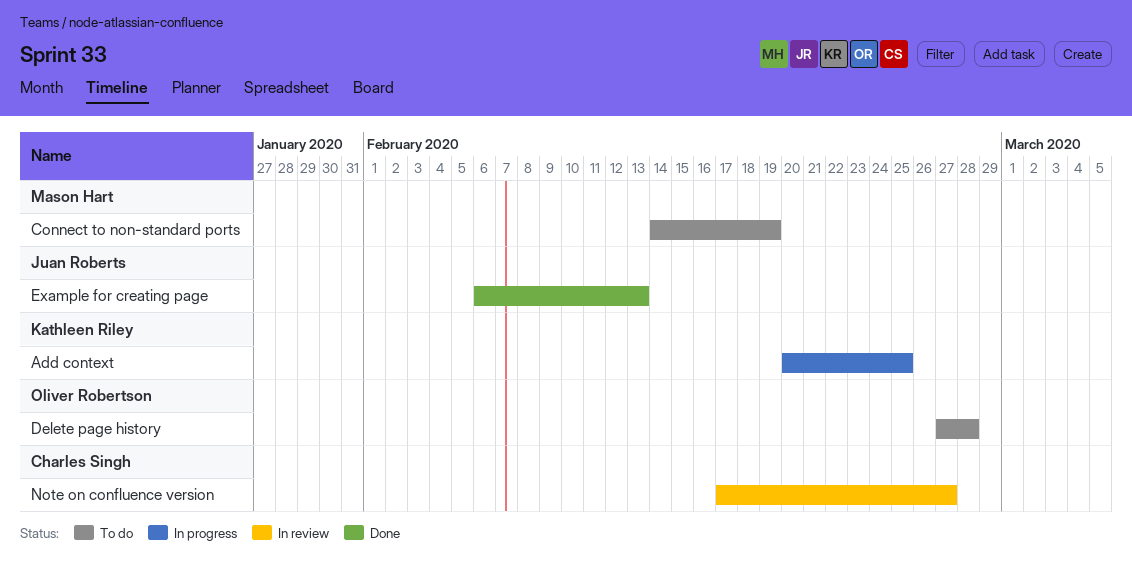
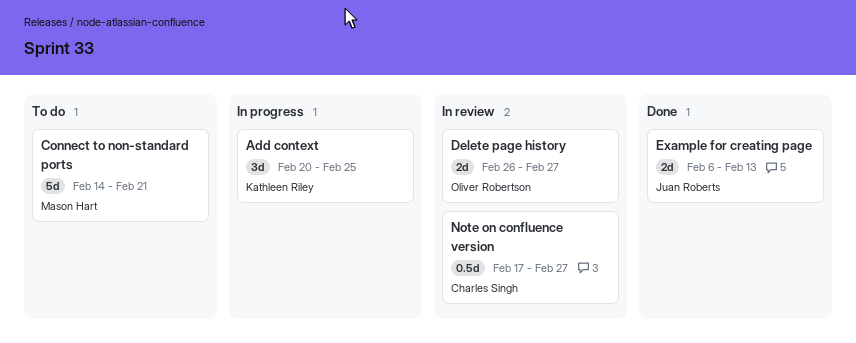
Connect to non-standard ports, due: Feb 19 -> Feb 21
Delete page history, status: To do -> In review
Delete page history, start: Feb 27 -> Feb 26
Delete page history, due: Feb 28 -> Feb 27

